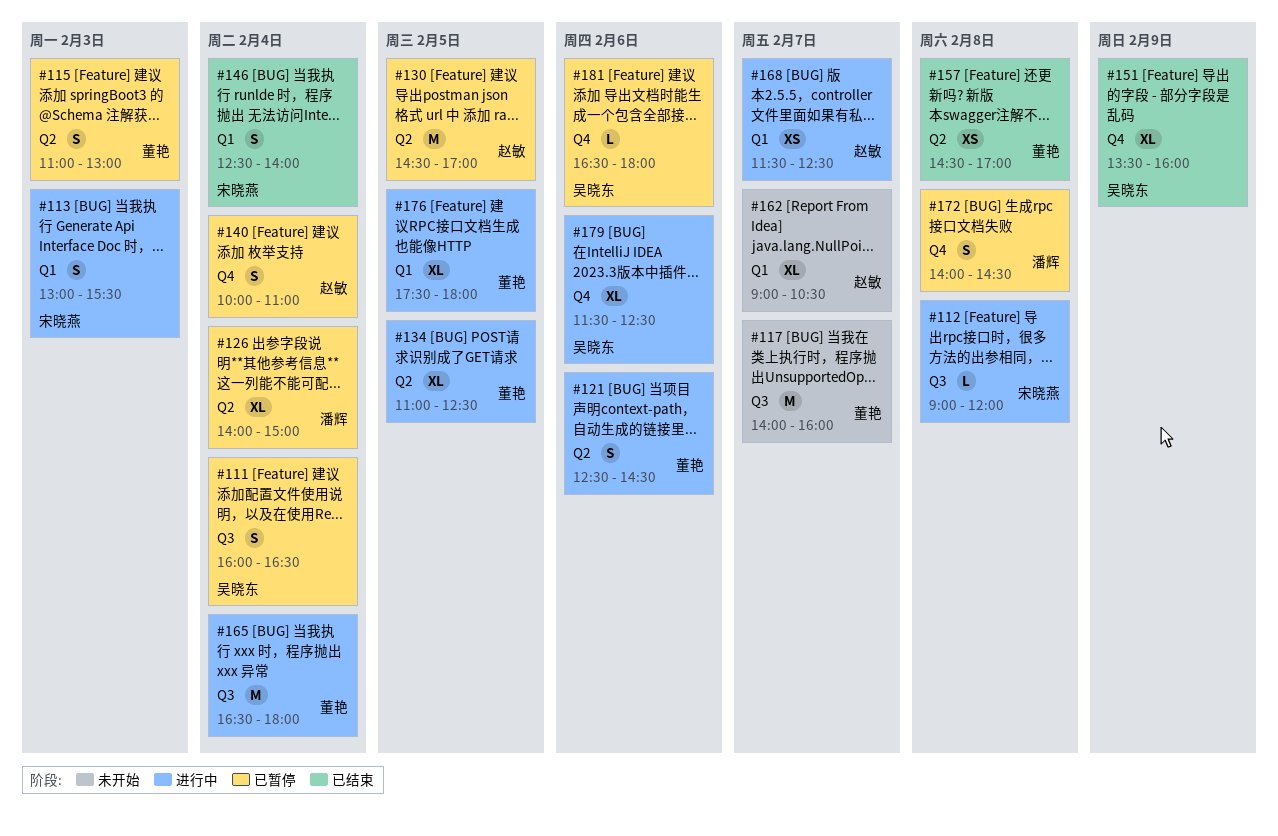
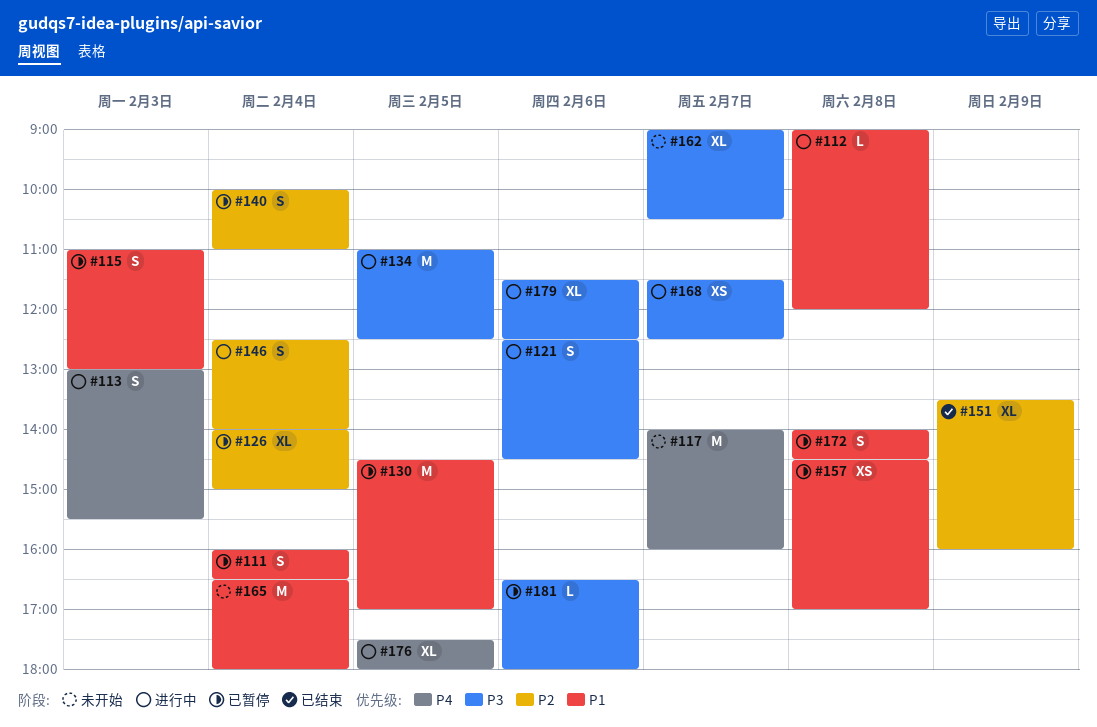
#134, estimate: XL -> M
#146, status: 已结束 -> 进行中
#157, status: 已结束 -> 已暂停
#165, status: 进行中 -> 未开始

